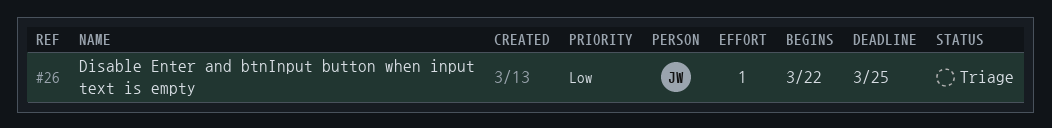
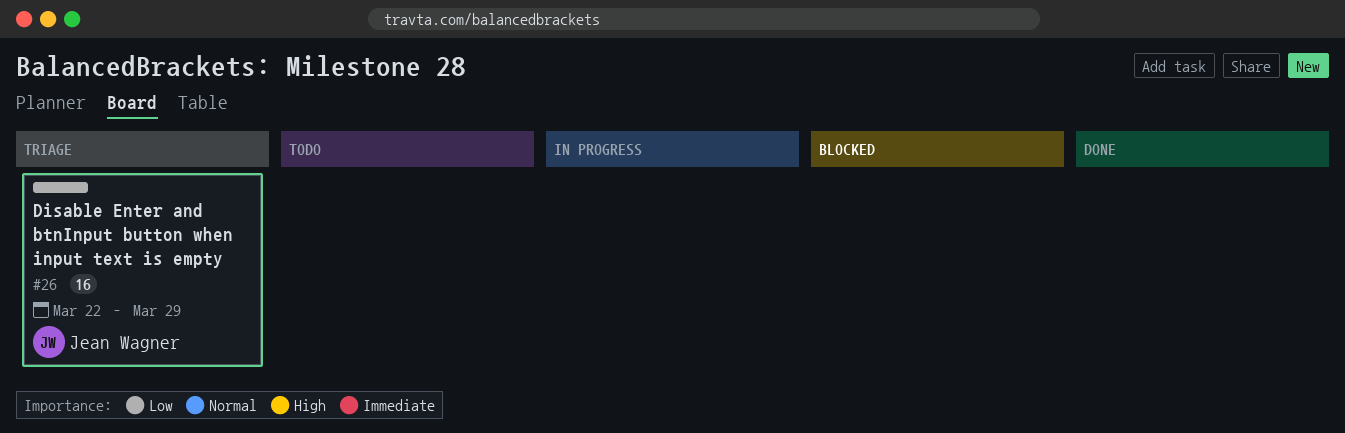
#26, estimate: 1 -> 16
#26, due: Mar 25 -> Mar 29

